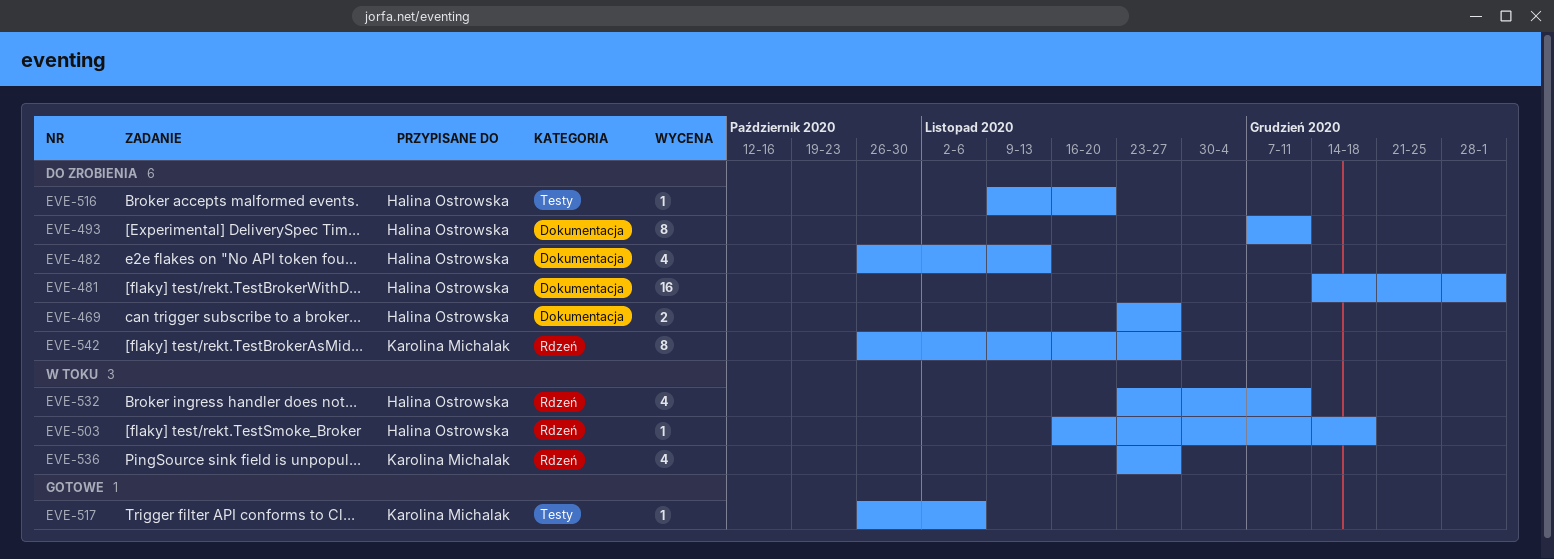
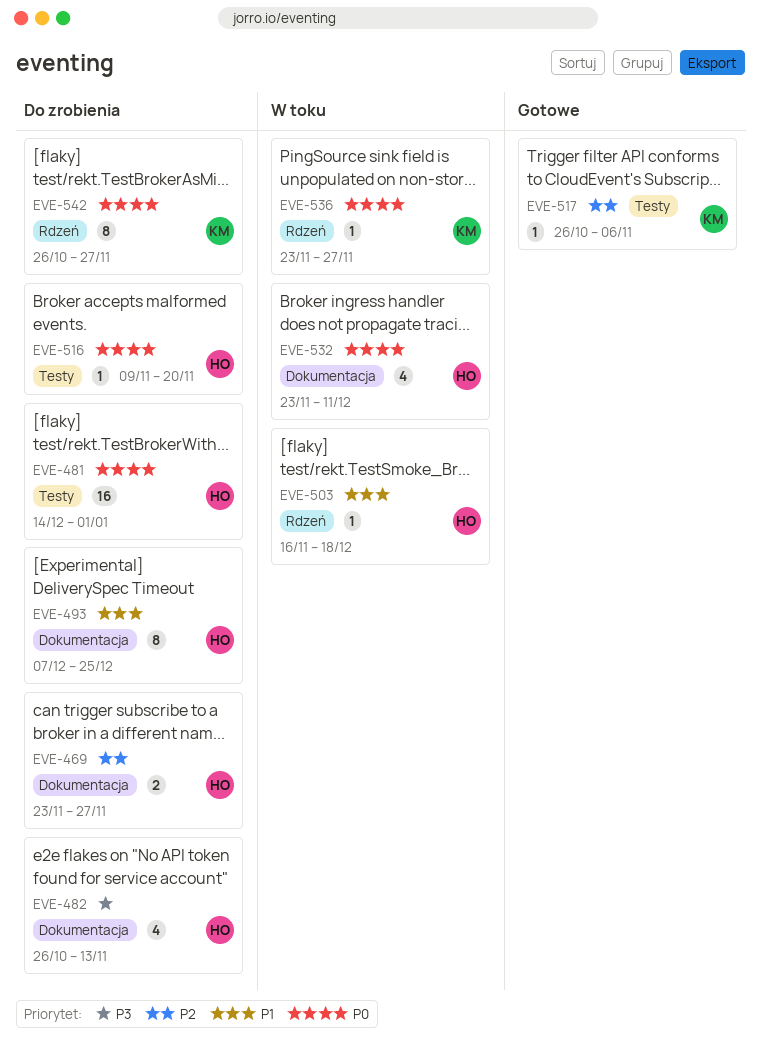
EVE-481, label: Dokumentacja -> Testy
EVE-493, due: Dec 11 -> Dec 25
EVE-532, label: Rdzeń -> Dokumentacja
EVE-536, estimate: 4 -> 1

